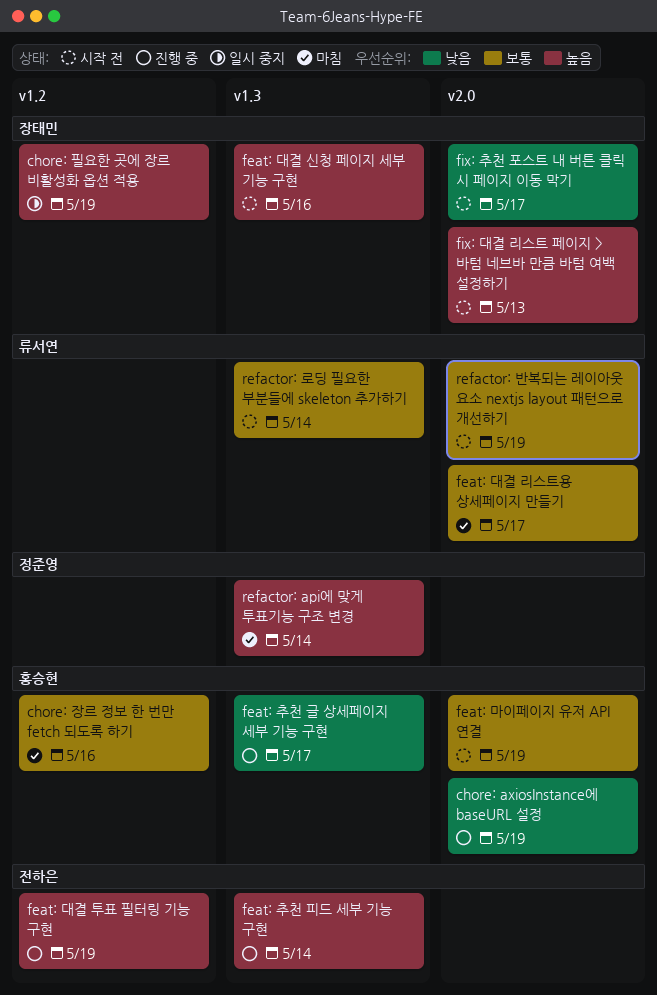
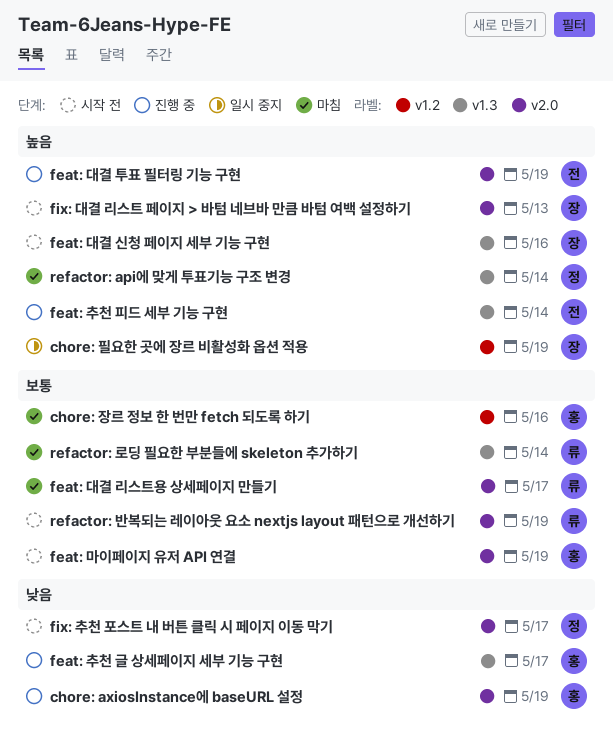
feat: 대결 투표 필터링 기능 구현, label: v1.2 -> v2.0
fix: 추천 포스트 내 버튼 클릭 시 페이지 이동 막기, owner: 장태민 -> 정준영
refactor: 로딩 필요한 부분들에 skeleton 추가하기, status: 시작 전 -> 마침

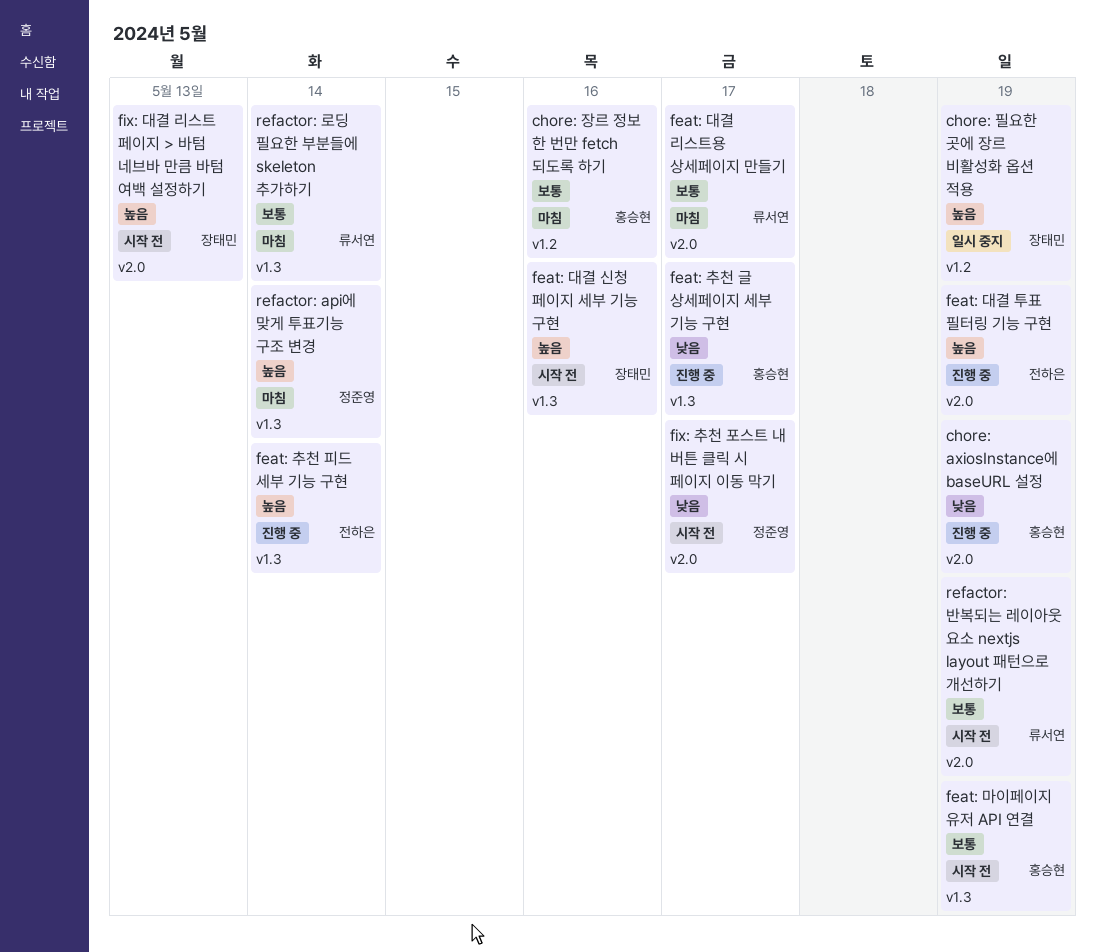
feat: 마이페이지 유저 API 연결, label: v2.0 -> v1.3

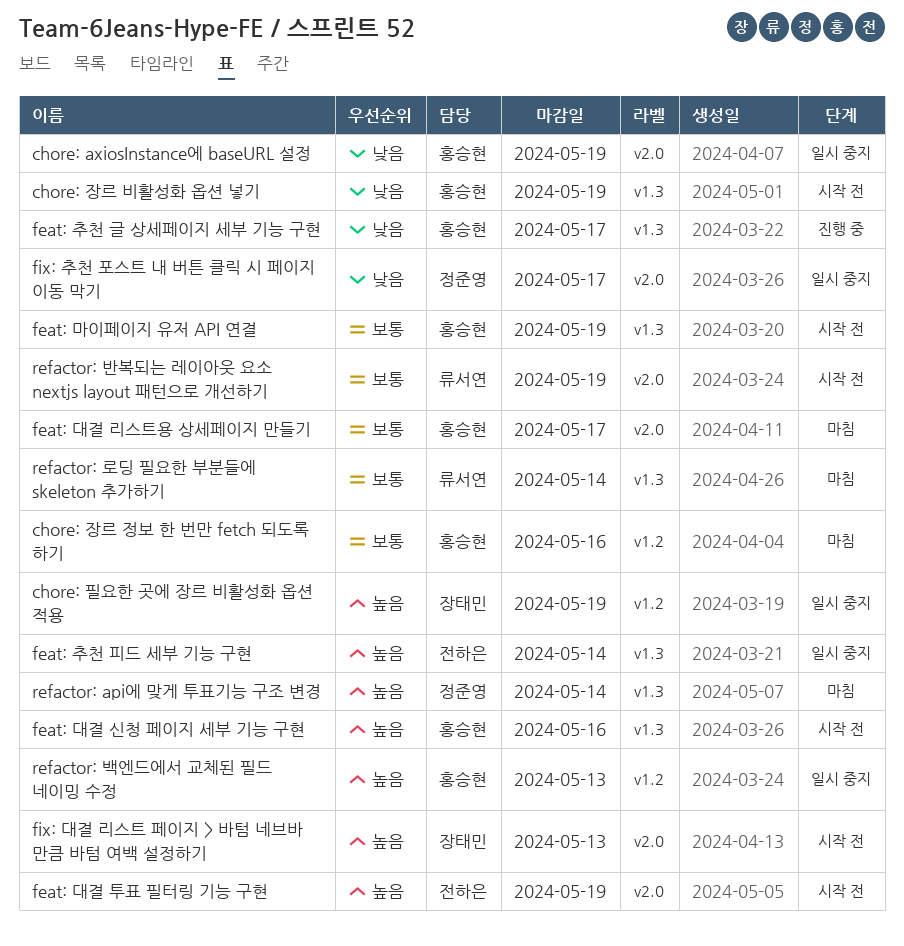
chore: axiosInstance에 baseURL 설정, status: 진행 중 -> 일시 중지
chore: 장르 비활성화 옵션 넣기: none -> present
feat: 대결 리스트용 상세페이지 만들기, owner: 류서연 -> 홍승현
feat: 대결 신청 페이지 세부 기능 구현, owner: 장태민 -> 홍승현
feat: 대결 투표 필터링 기능 구현, status: 진행 중 -> 시작 전
feat: 추천 피드 세부 기능 구현, status: 진행 중 -> 일시 중지
fix: 추천 포스트 내 버튼 클릭 시 페이지 이동 막기, status: 시작 전 -> 일시 중지
refactor: 백엔드에서 교체된 필드 네이밍 수정: none -> present

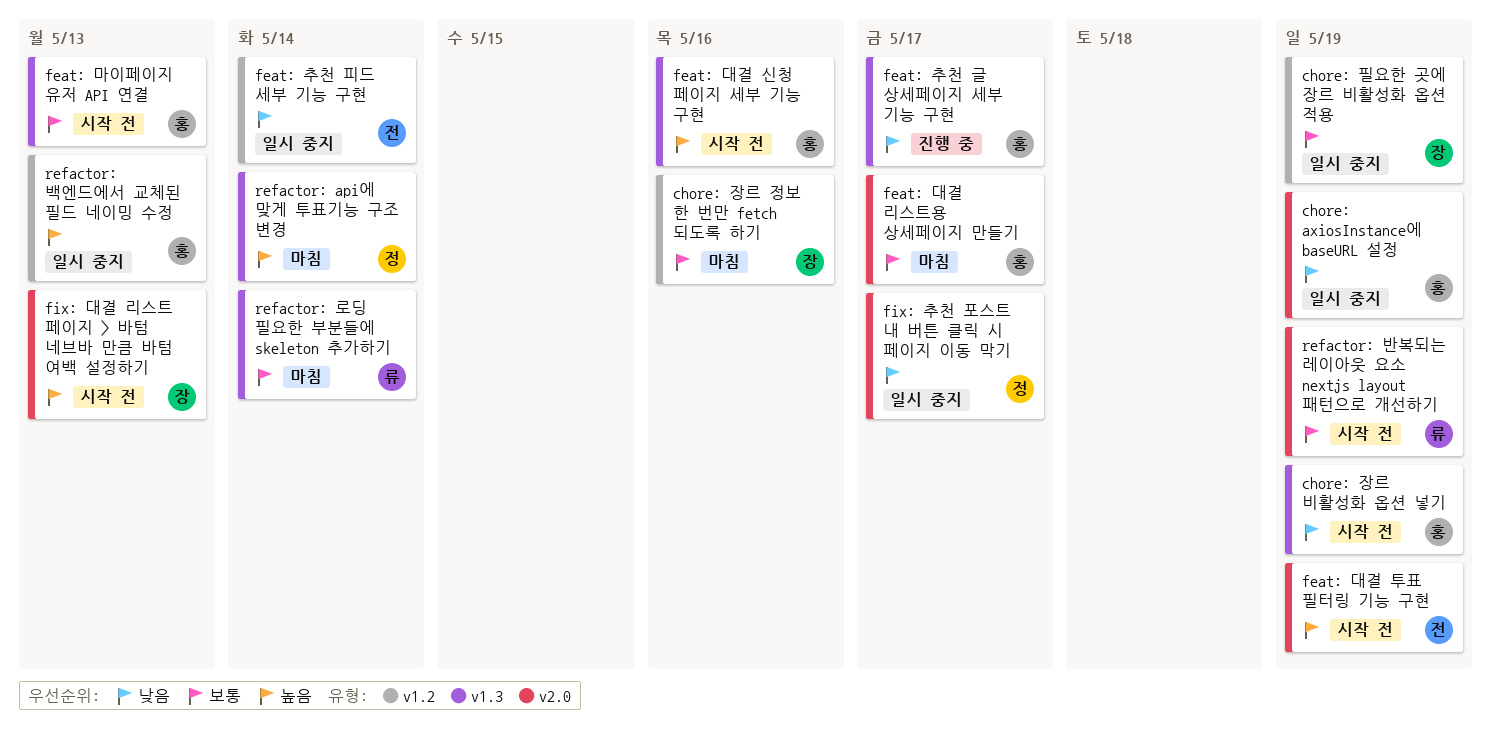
chore: 장르 정보 한 번만 fetch 되도록 하기, owner: 홍승현 -> 장태민
chore: 필요한 곳에 장르 비활성화 옵션 적용, priority: 높음 -> 보통
feat: 마이페이지 유저 API 연결, due: May 19 -> May 13
feat: 추천 피드 세부 기능 구현, priority: 높음 -> 낮음
feat: 추천 피드 세부 기능 구현, label: v1.3 -> v1.2

